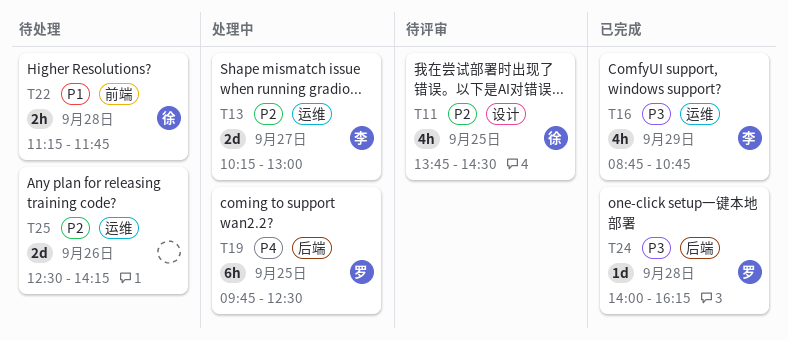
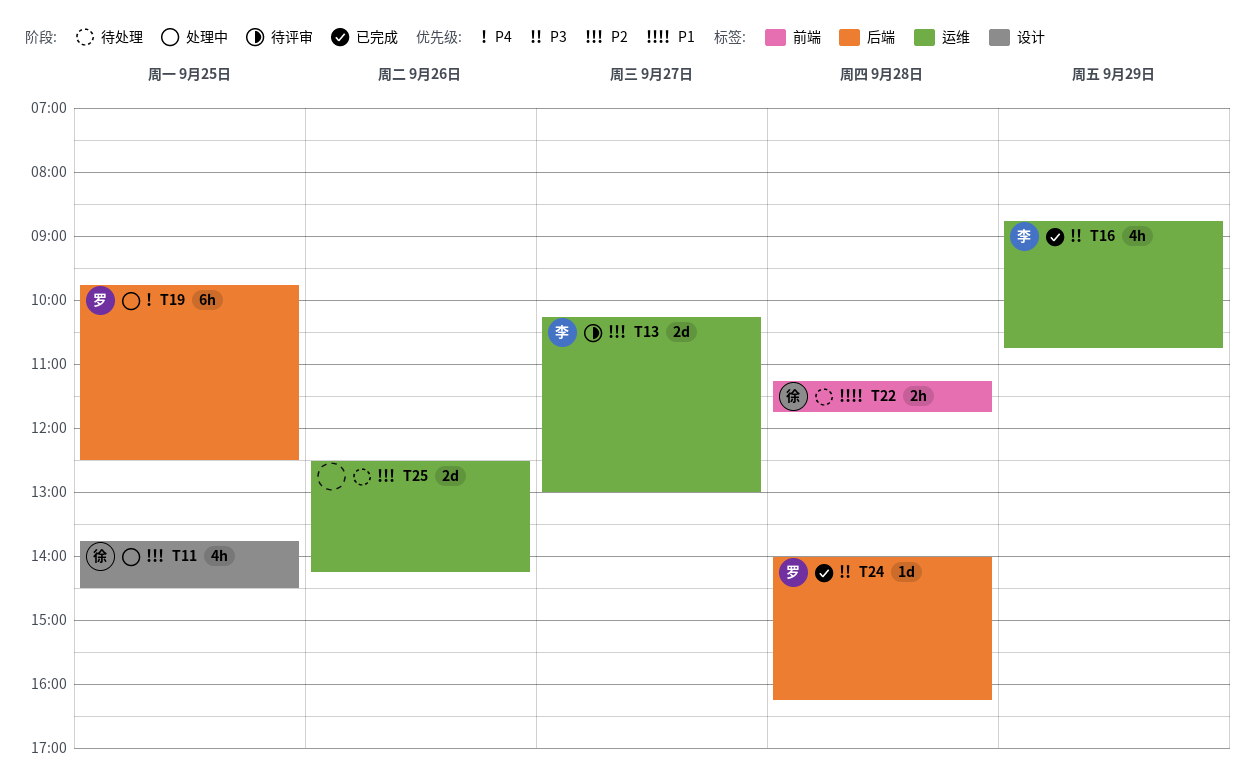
T11, status: 待评审 -> 处理中
T13, status: 处理中 -> 待评审

